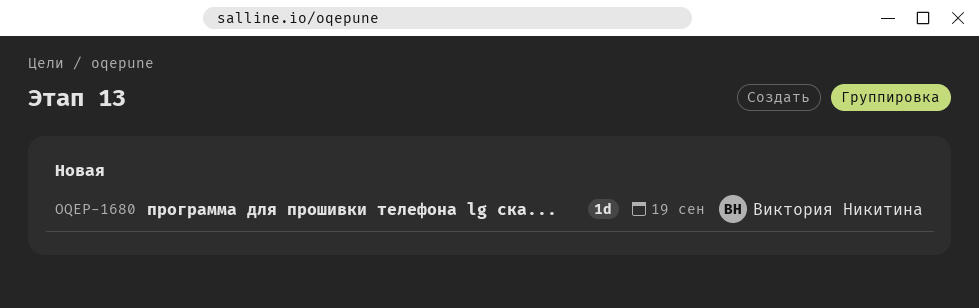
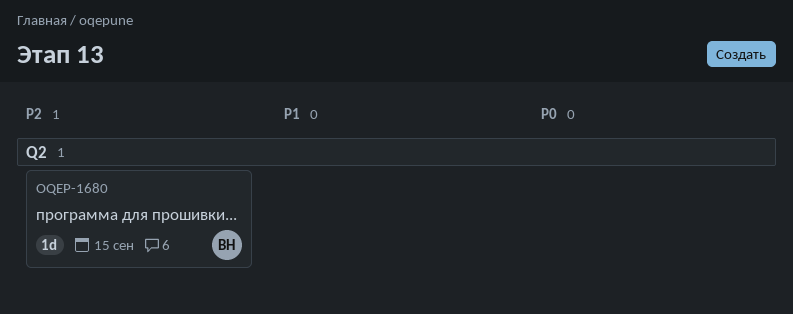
OQEP-1680, due: Sep 19 -> Sep 15

